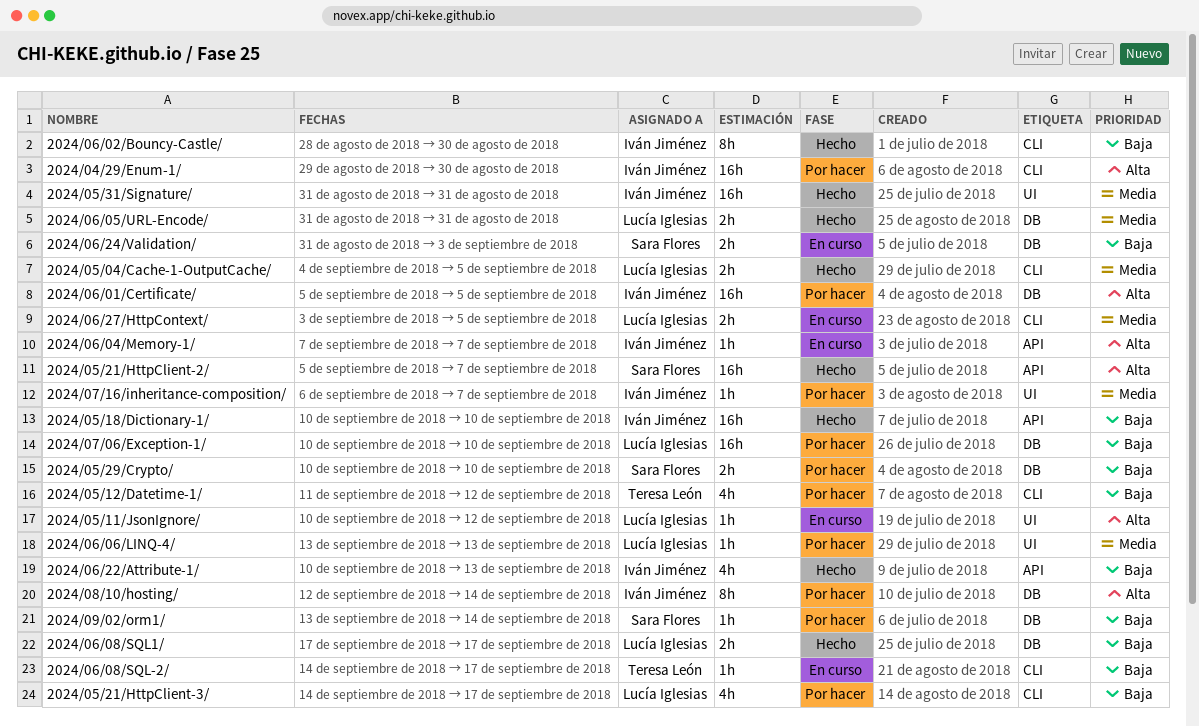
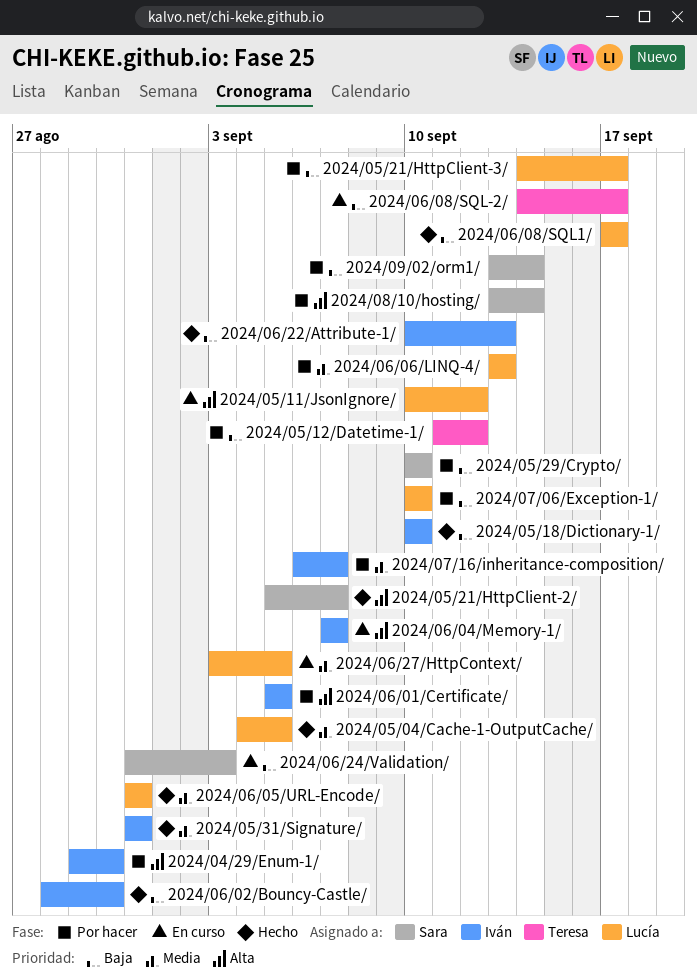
2024/08/10/hosting/, owner: Iván Jiménez -> Sara Flores
2024/08/10/hosting/, start: Sep 12 -> Sep 13

